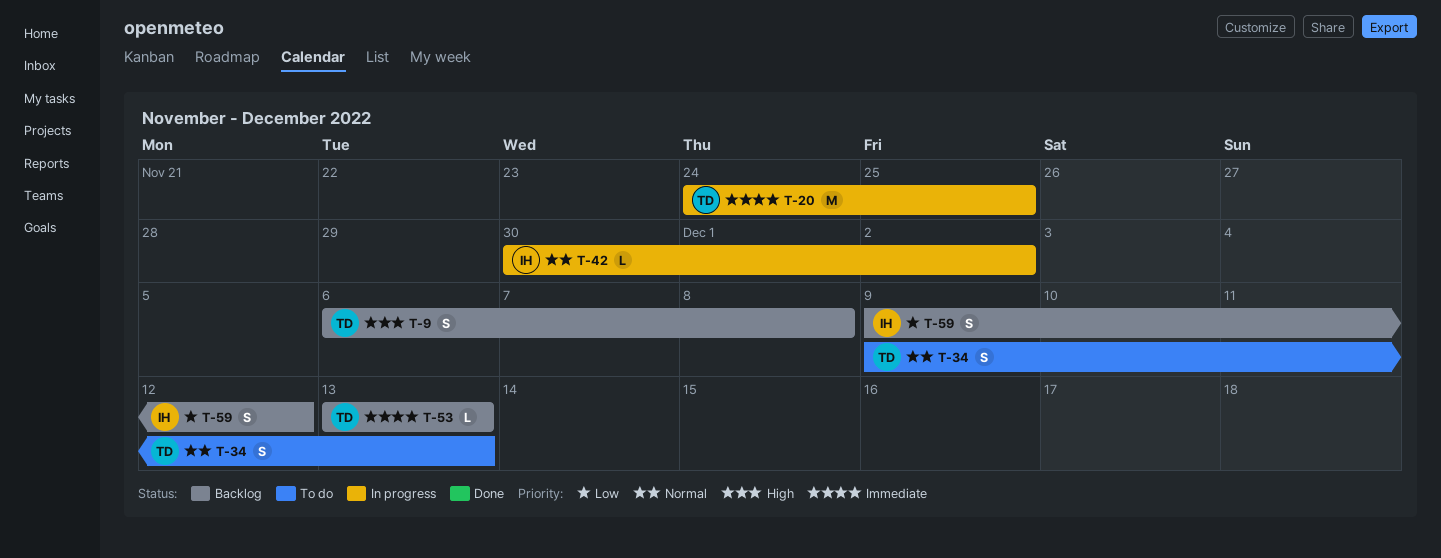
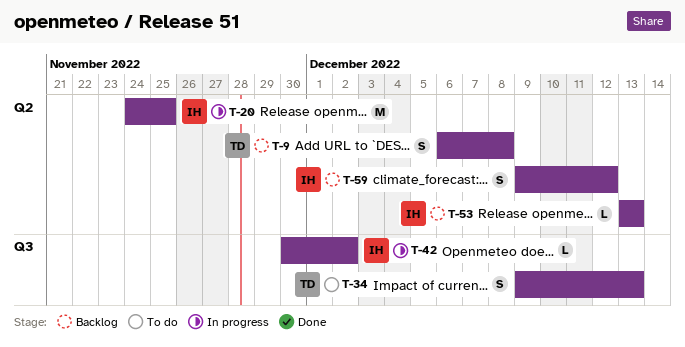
T-20, owner: TD -> IH
T-53, owner: TD -> IH

